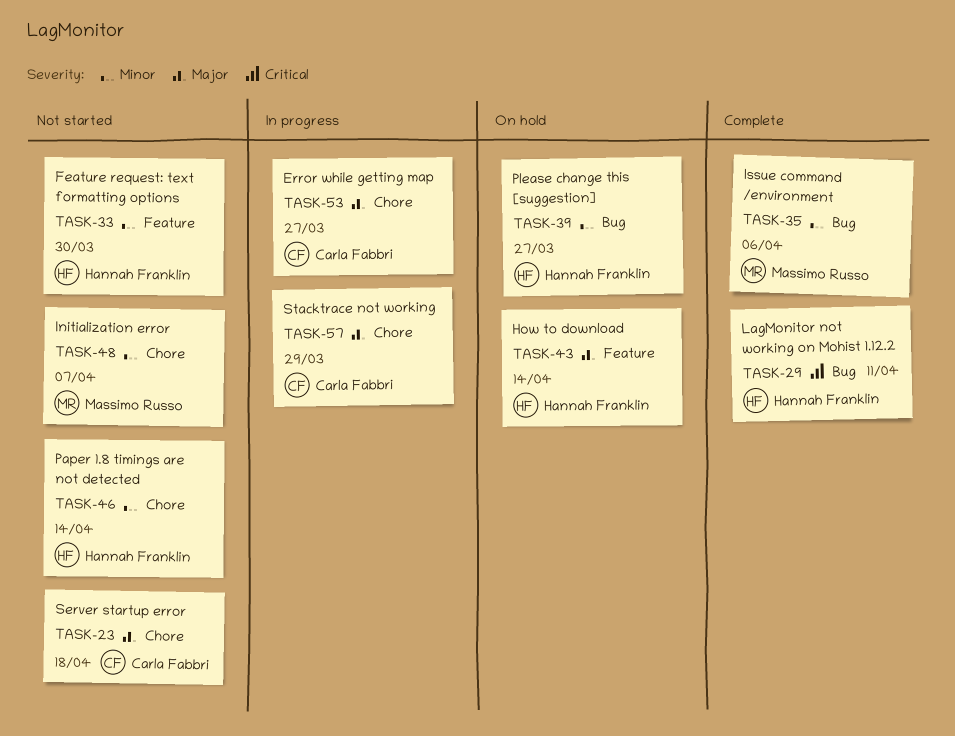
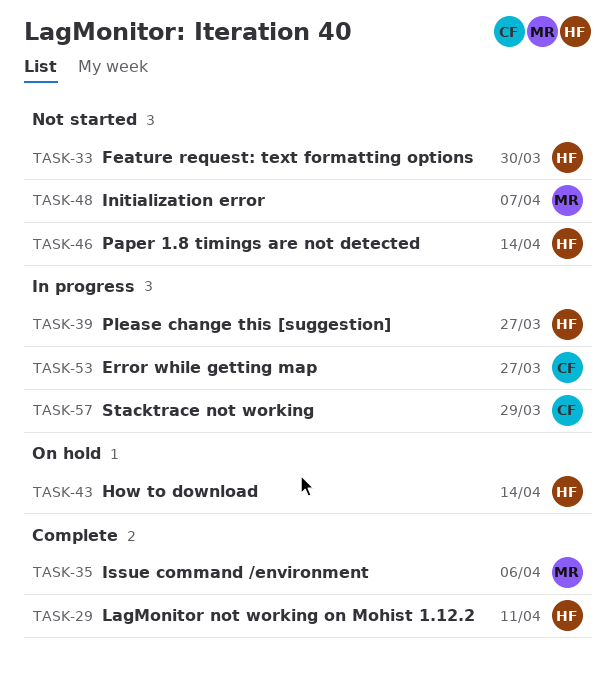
TASK-23: present -> none
TASK-39, status: On hold -> In progress

